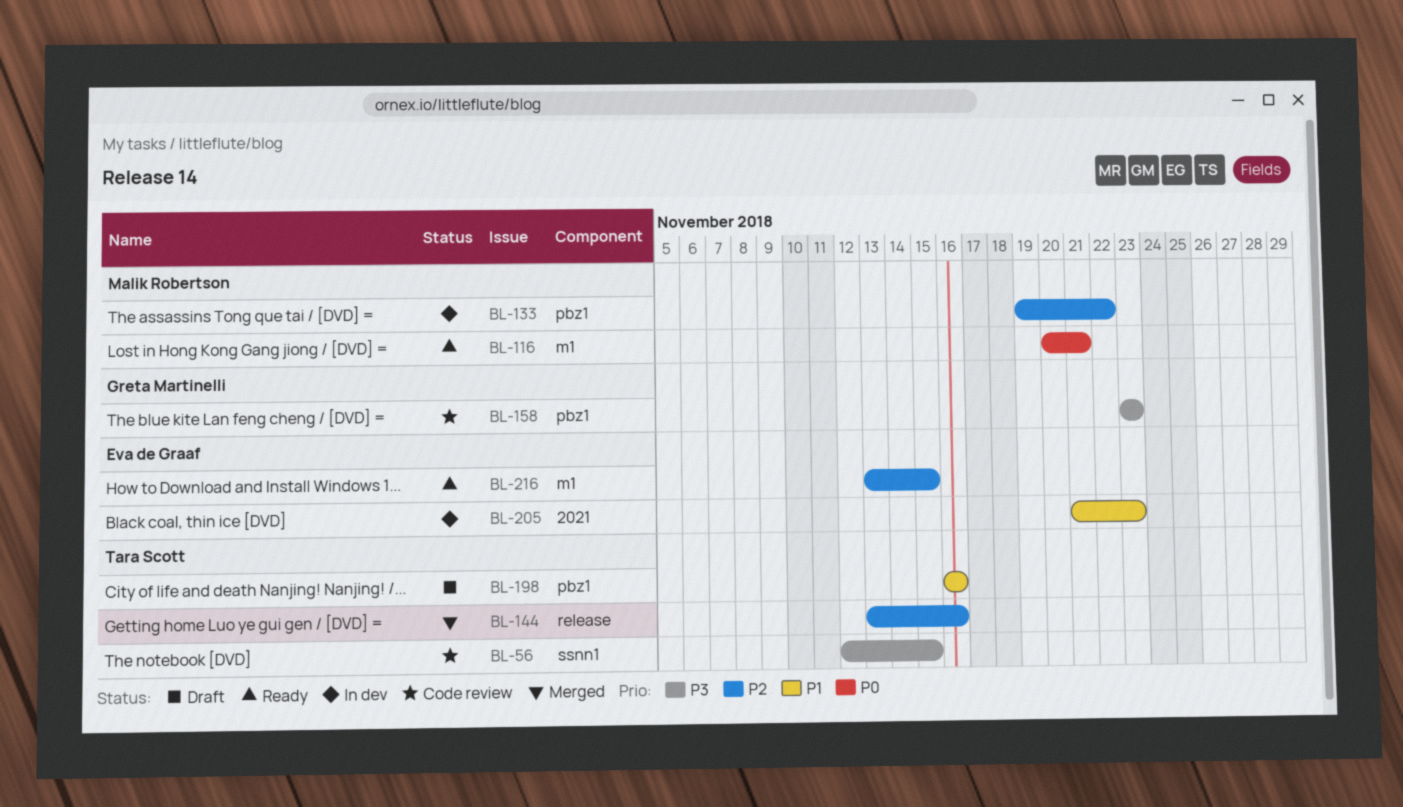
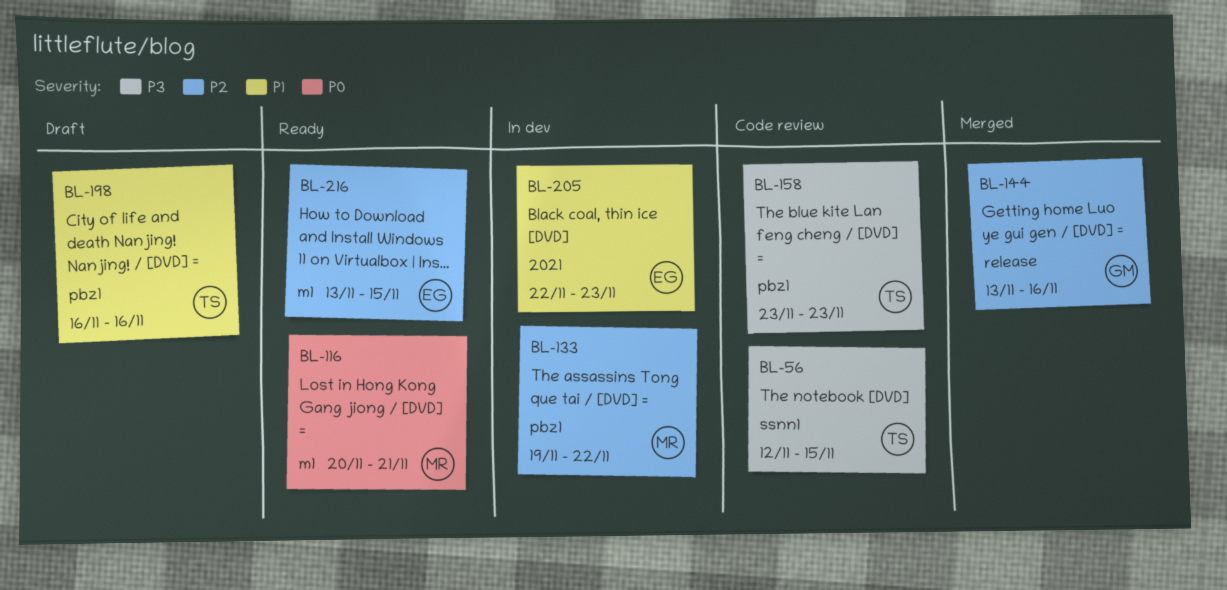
BL-144, owner: Tara Scott -> Greta Martinelli
BL-158, owner: Greta Martinelli -> Tara Scott
BL-205, start: Nov 21 -> Nov 22

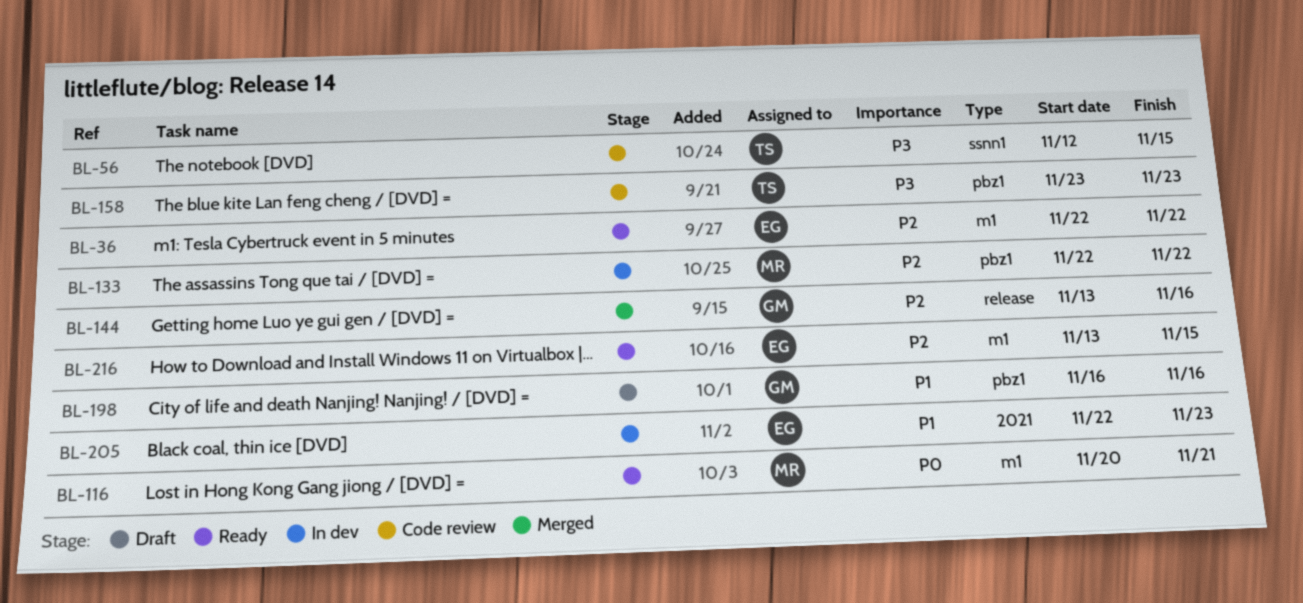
BL-36: none -> present
BL-133, start: Nov 19 -> Nov 22
BL-198, owner: TS -> GM

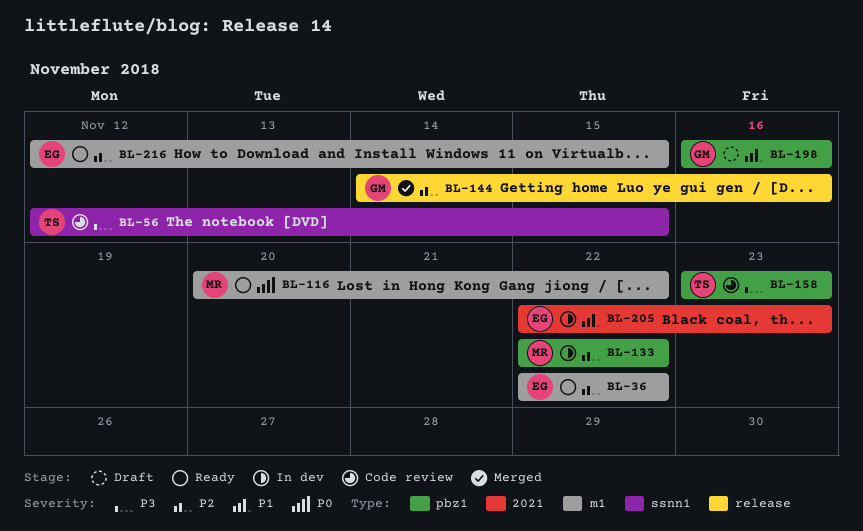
BL-116, due: Nov 21 -> Nov 22
BL-144, start: Nov 13 -> Nov 14
BL-216, start: Nov 13 -> Nov 12

